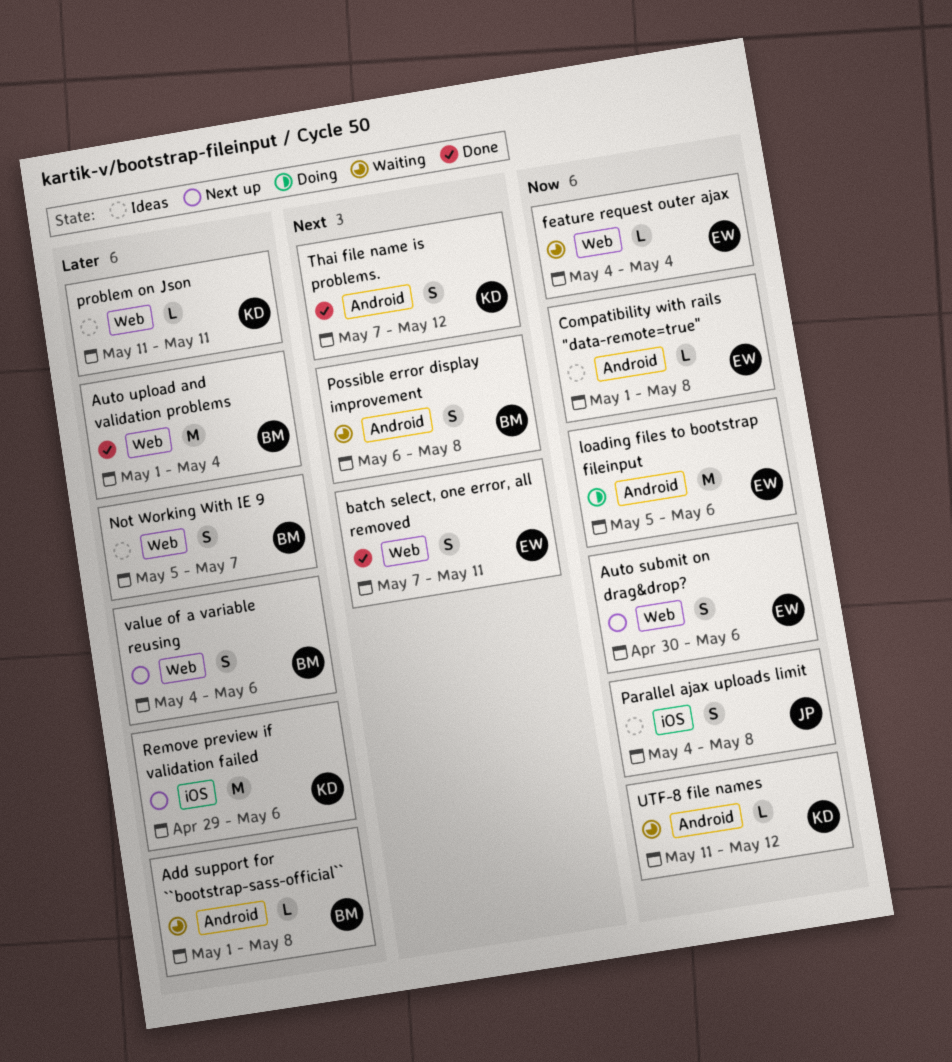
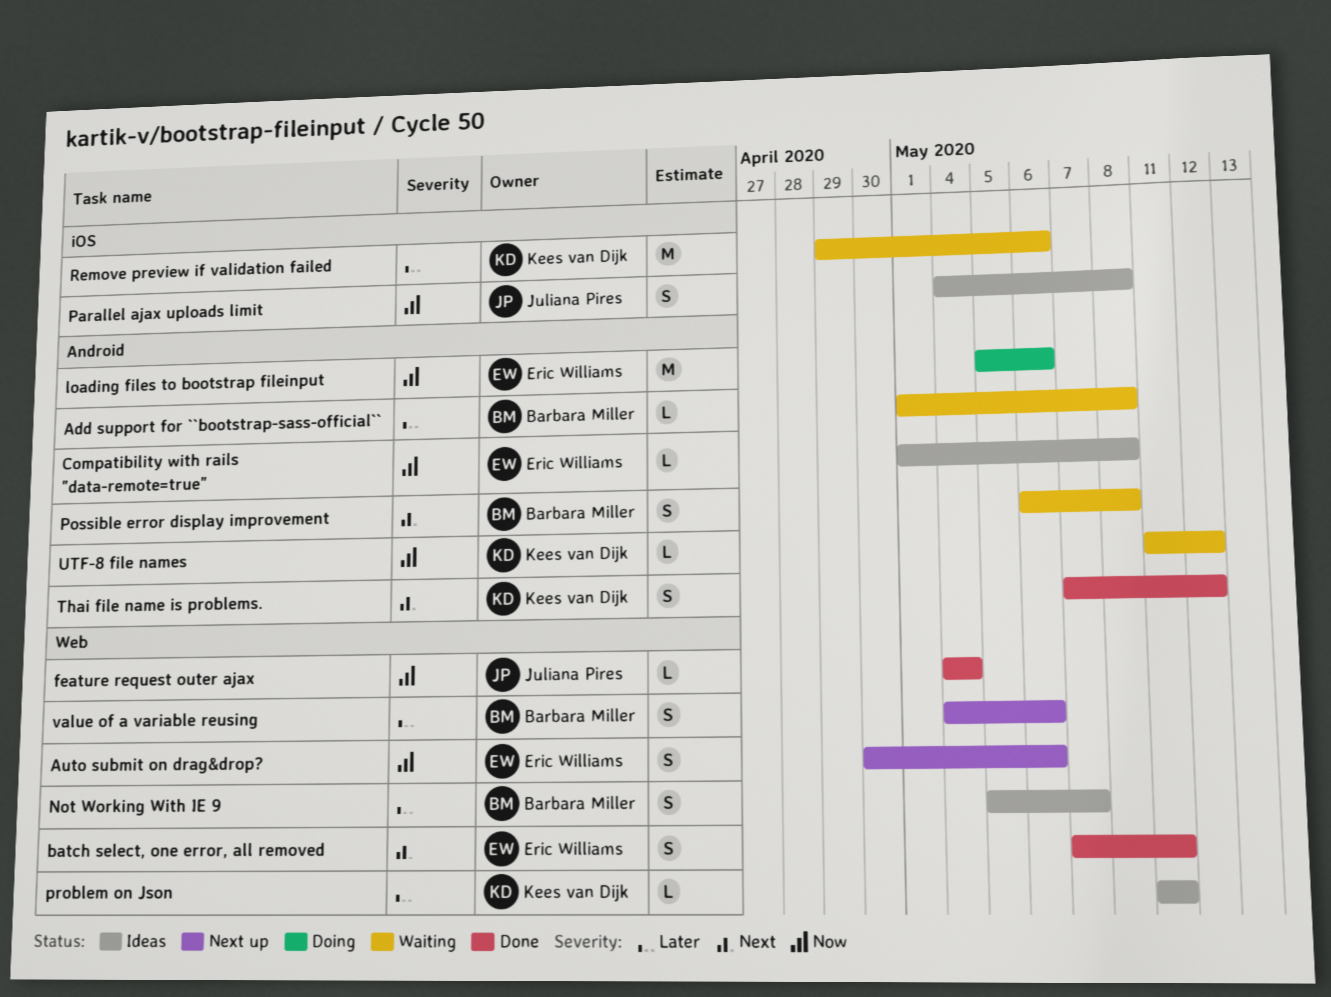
Auto upload and validation problems: present -> none
feature request outer ajax, status: Waiting -> Done
feature request outer ajax, owner: Eric Williams -> Juliana Pires
Remove preview if validation failed, status: Next up -> Waiting

